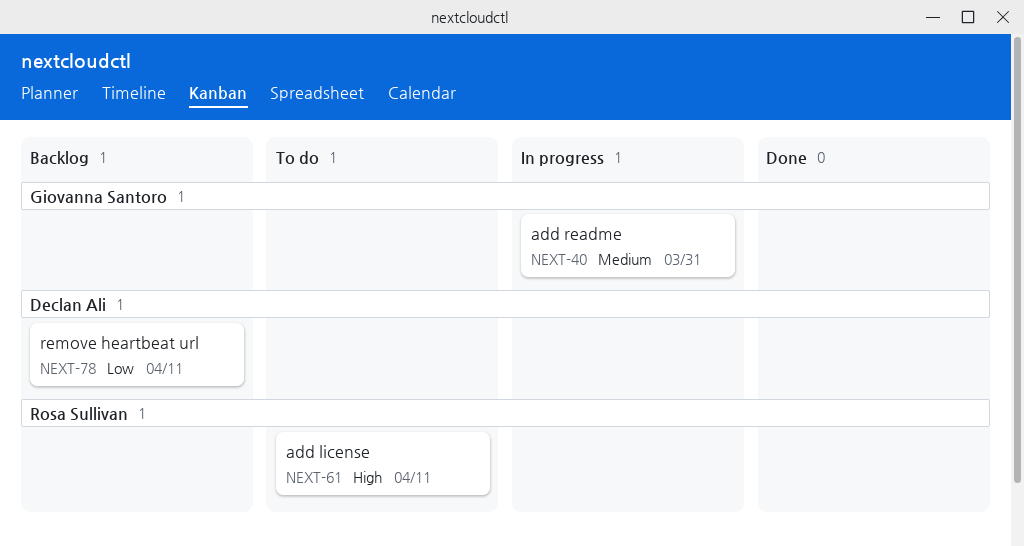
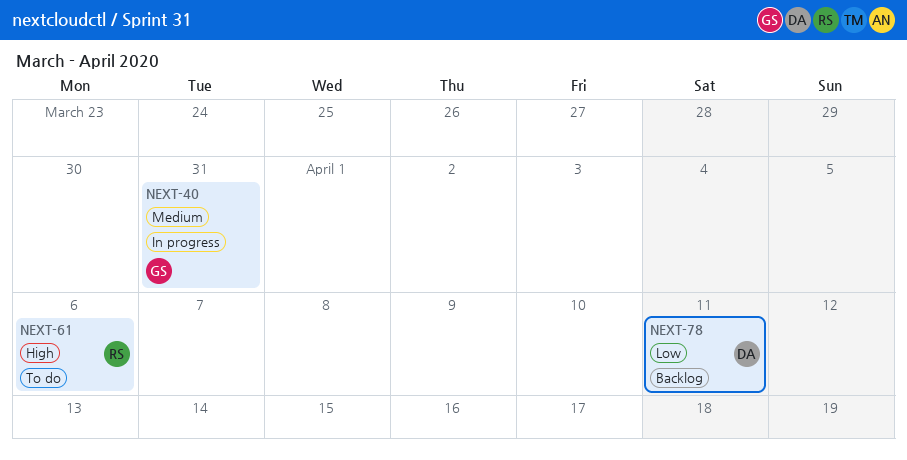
NEXT-61, due: Apr 11 -> Apr 6

